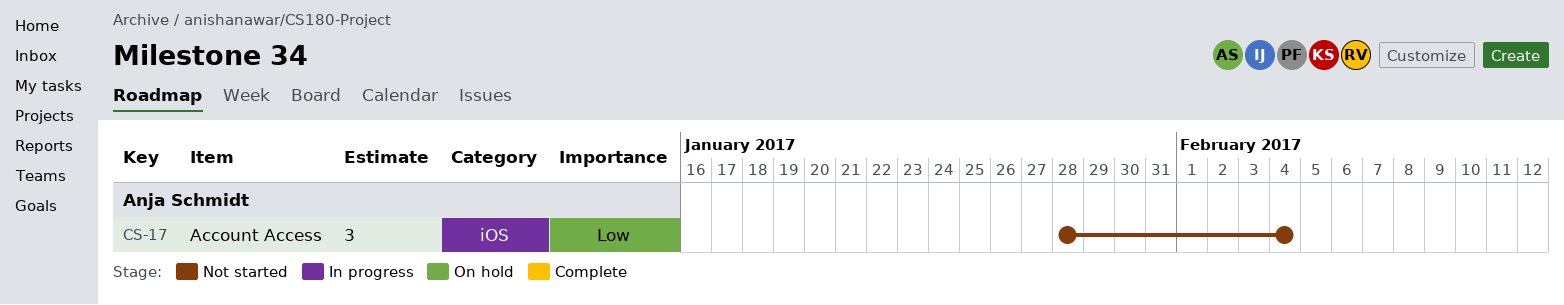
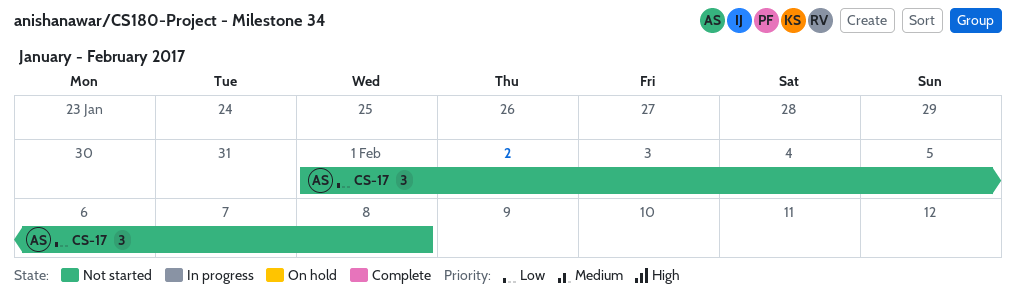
CS-17, start: Jan 28 -> Feb 1
CS-17, due: Feb 4 -> Feb 8

